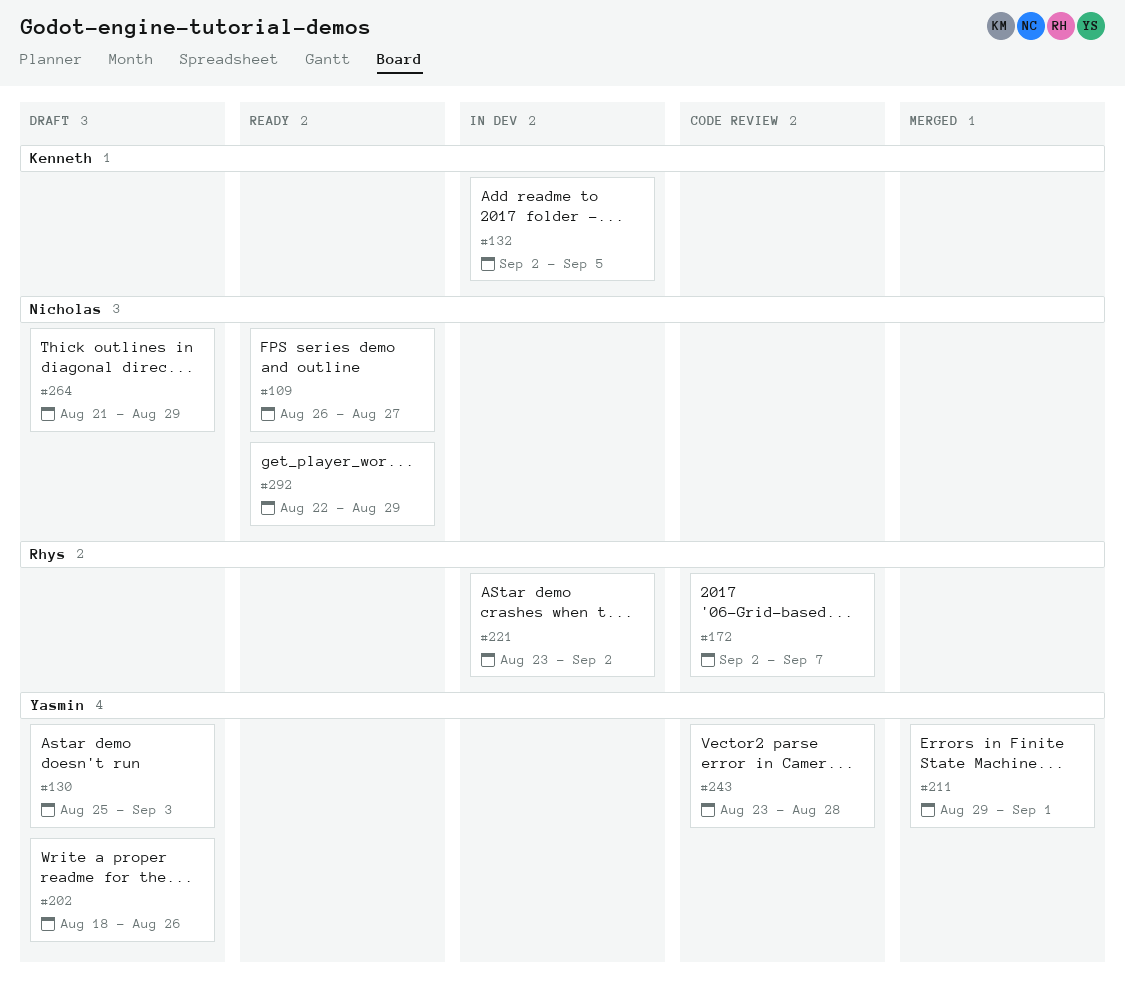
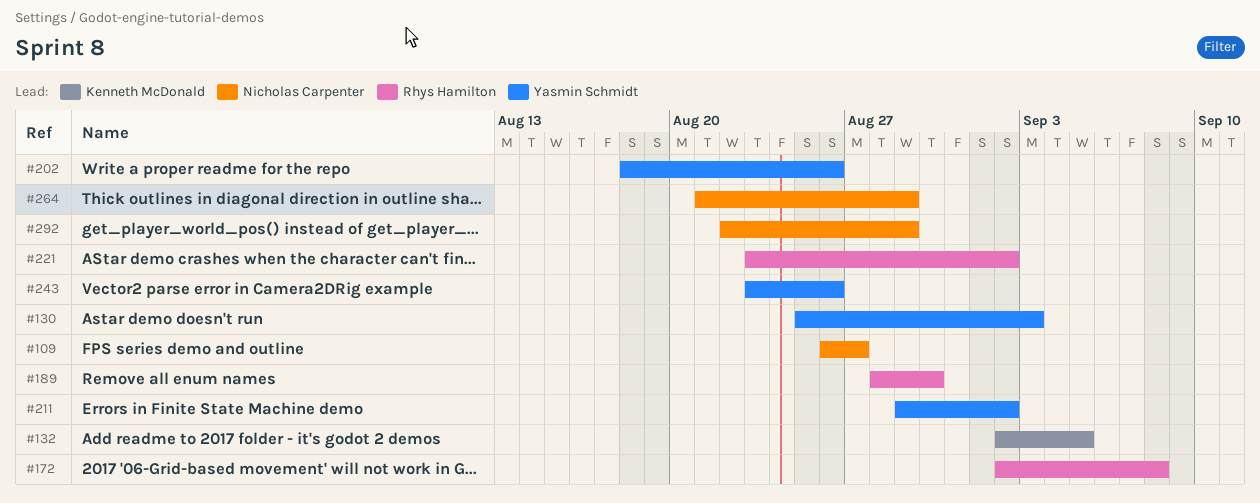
#172, due: Sep 7 -> Sep 8
#189: none -> present
#211, due: Sep 1 -> Sep 2
#243, due: Aug 28 -> Aug 26

